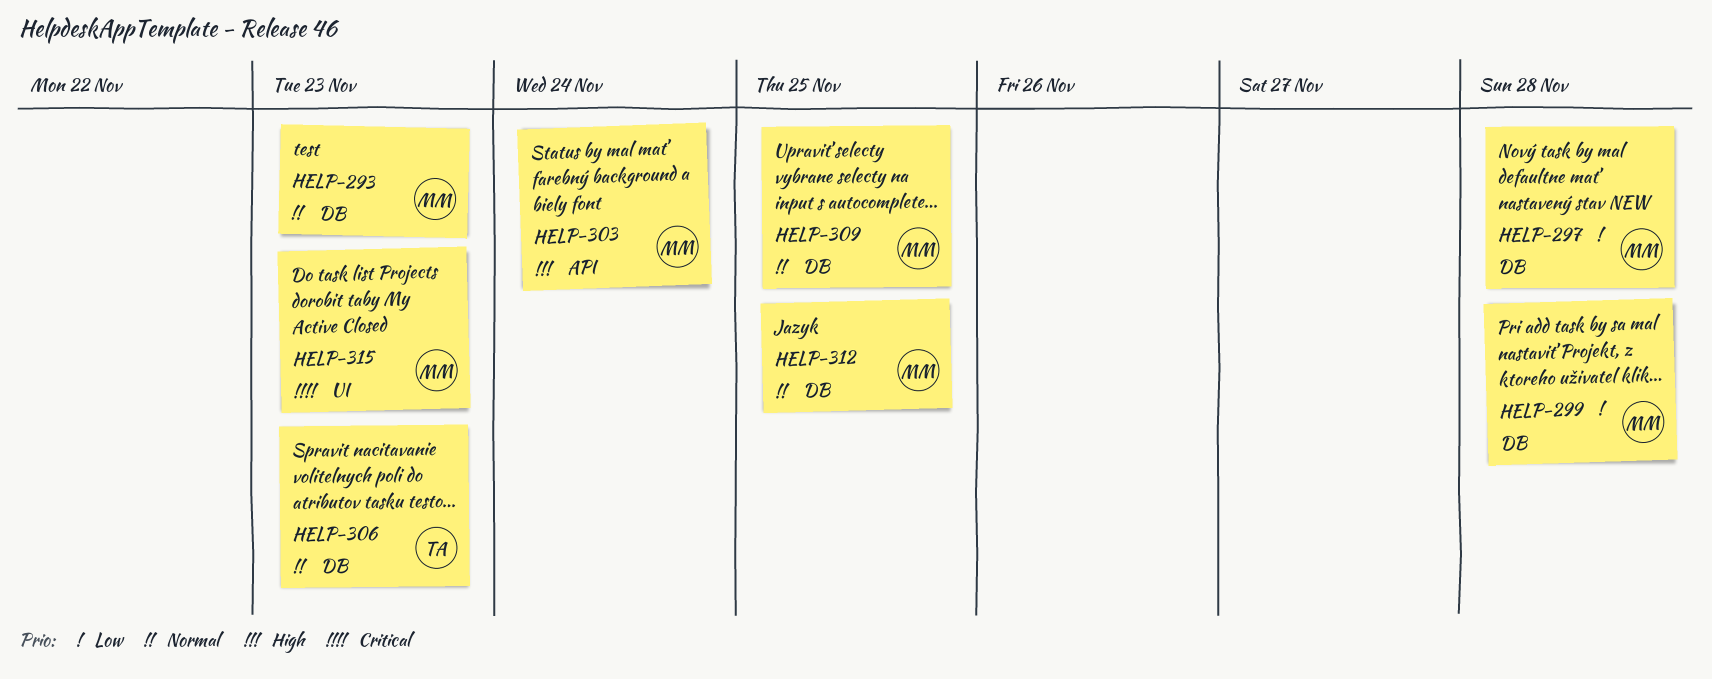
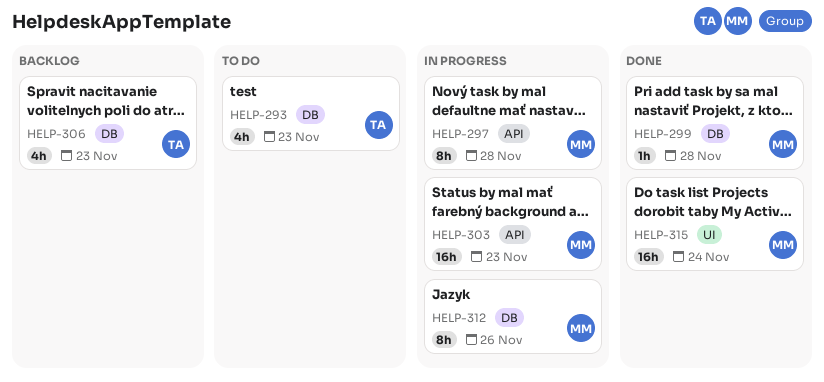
HELP-293, owner: MM -> TA
HELP-297, label: DB -> API
HELP-303, due: Nov 24 -> Nov 23
HELP-309: present -> none
HELP-312, due: Nov 25 -> Nov 26
HELP-315, due: Nov 23 -> Nov 24

